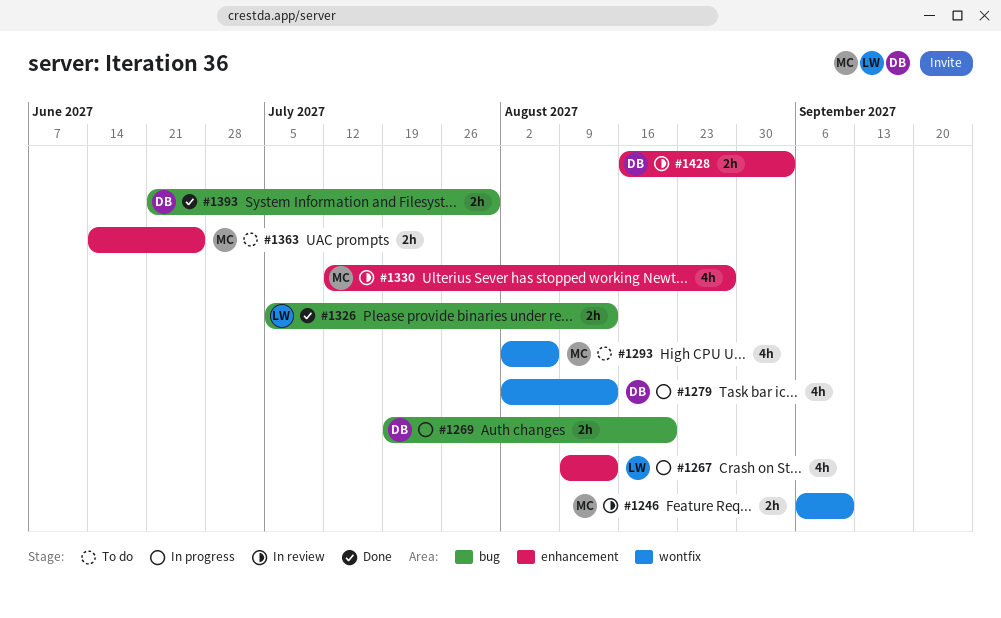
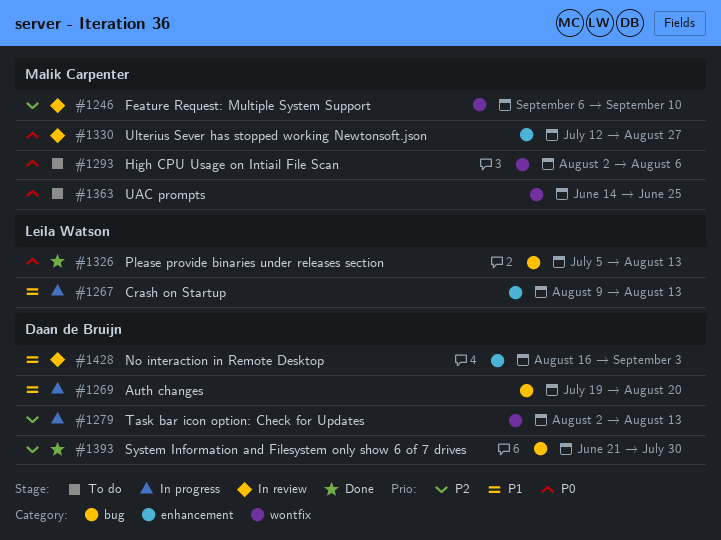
#1363, label: enhancement -> wontfix

